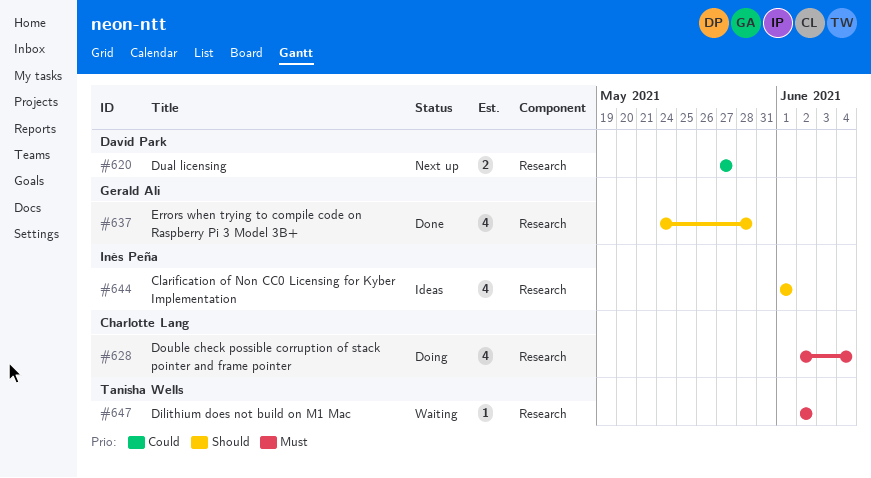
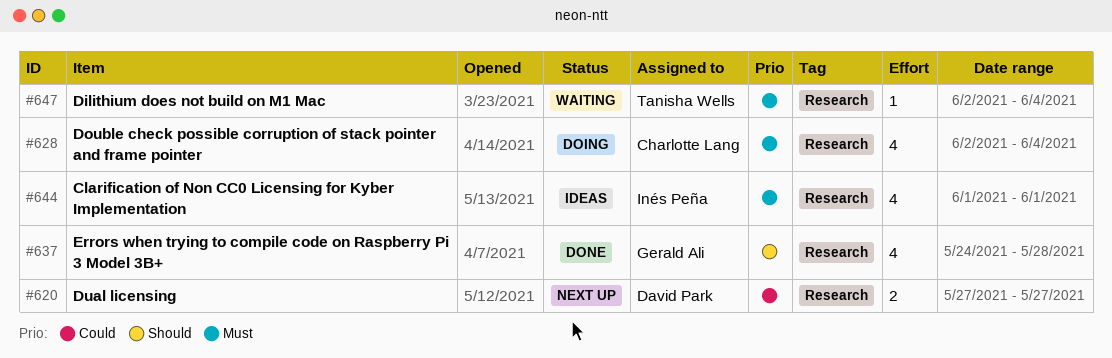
#644, priority: Should -> Must
#647, due: Jun 2 -> Jun 4

